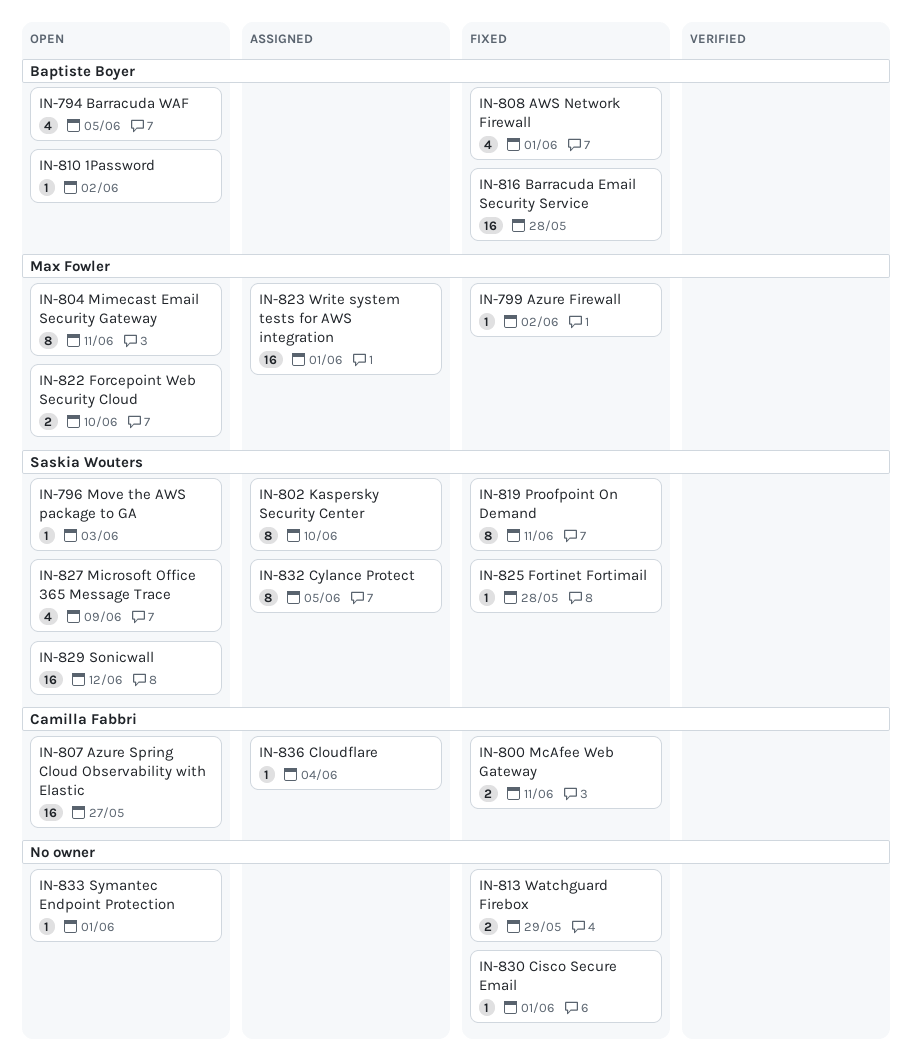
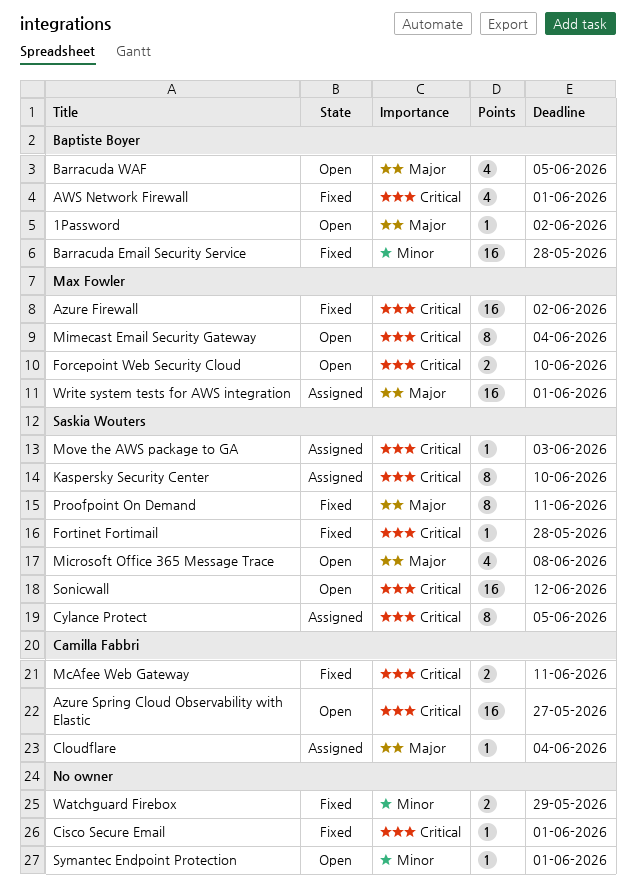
Azure Firewall, estimate: 1 -> 16
Microsoft Office 365 Message Trace, due: Jun 9 -> Jun 8
Mimecast Email Security Gateway, due: Jun 11 -> Jun 4
Move the AWS package to GA, status: Open -> Assigned

